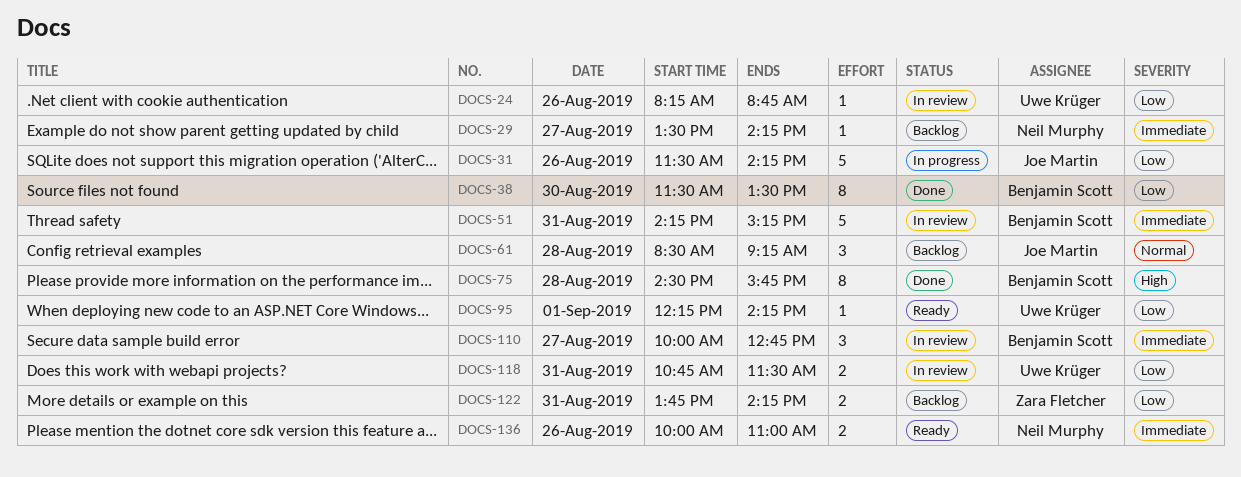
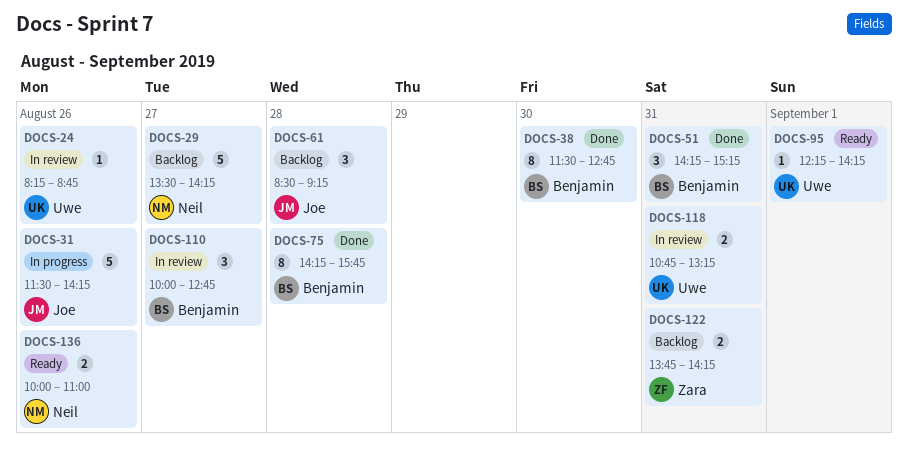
DOCS-29, estimate: 1 -> 5
DOCS-38, ends: 13:30 -> 12:45
DOCS-51, status: In review -> Done
DOCS-51, estimate: 5 -> 3
DOCS-75, begins: 14:30 -> 14:15
DOCS-118, ends: 11:30 -> 13:15

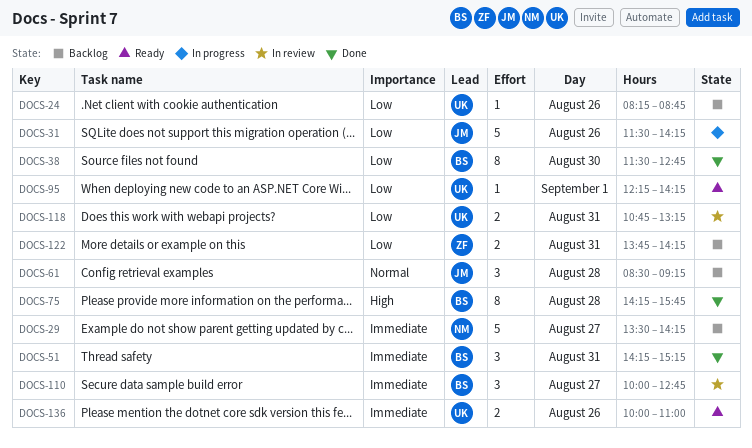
DOCS-24, status: In review -> Backlog
DOCS-136, owner: Neil -> Uwe

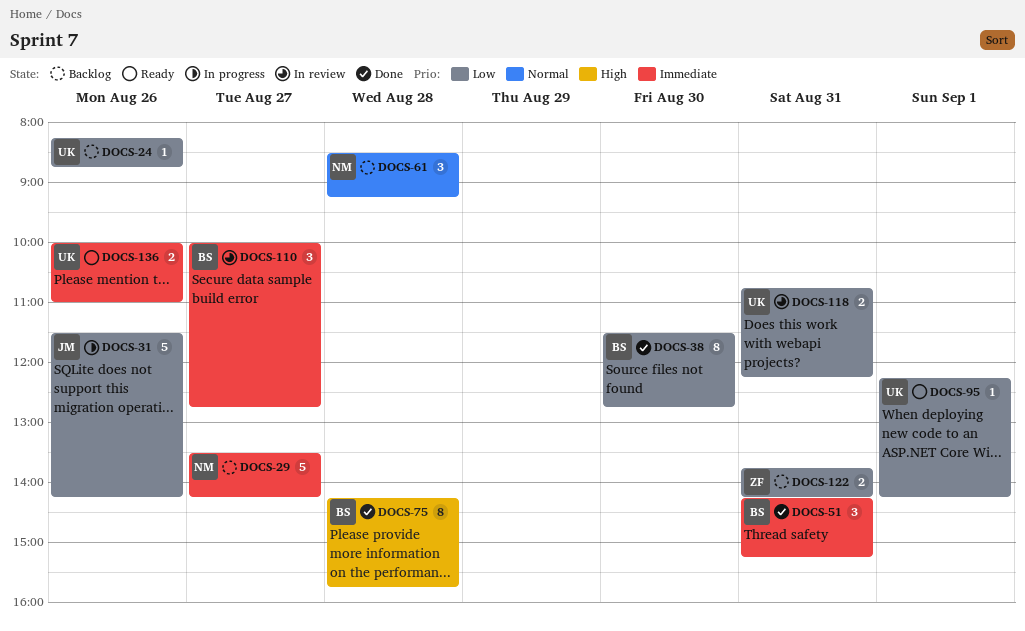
DOCS-61, owner: JM -> NM
DOCS-118, ends: 13:15 -> 12:15

